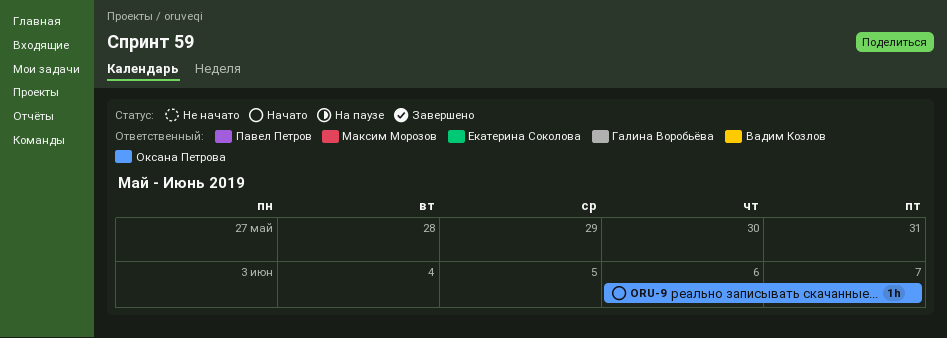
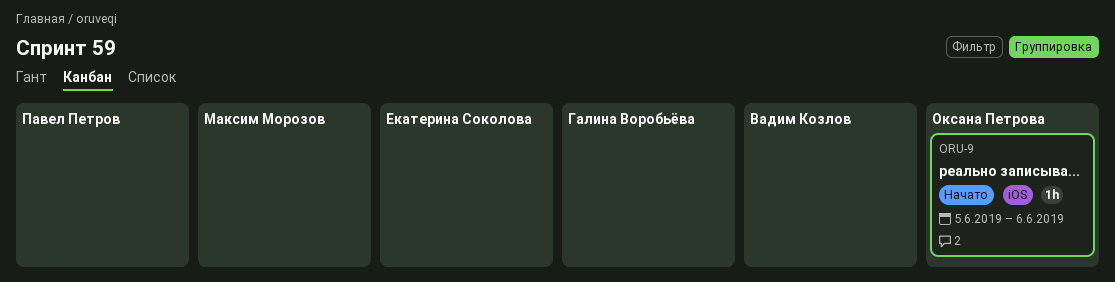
ORU-9, start: Jun 6 -> Jun 5
ORU-9, due: Jun 7 -> Jun 6

